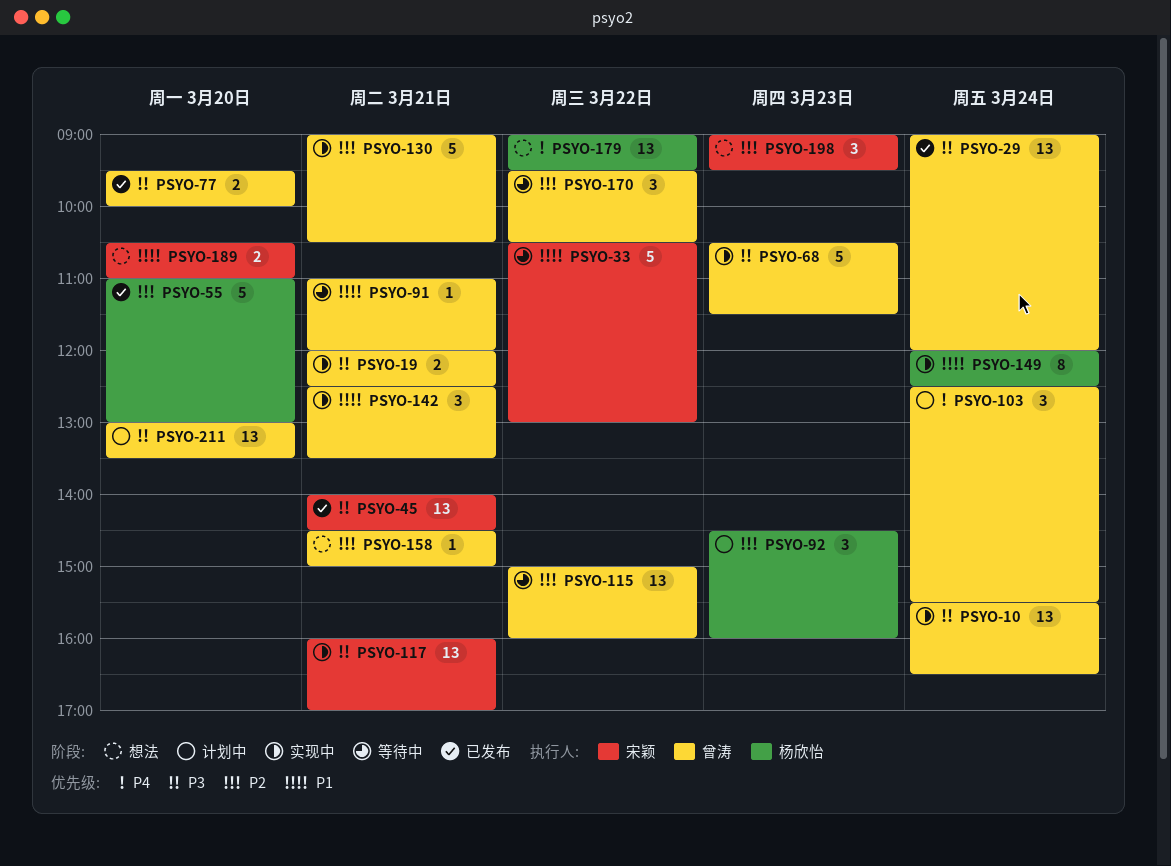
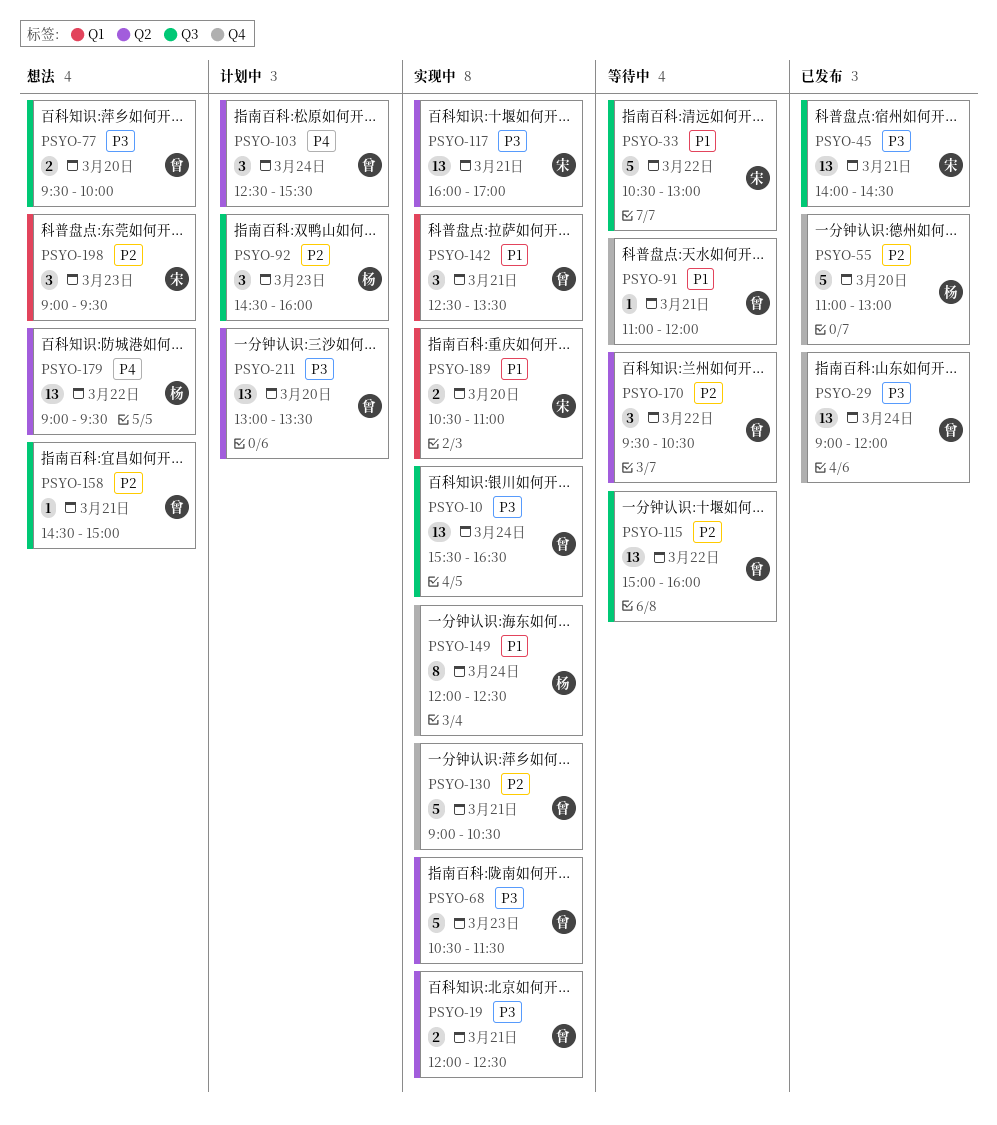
PSYO-77, status: 已发布 -> 想法
PSYO-189, status: 想法 -> 实现中

